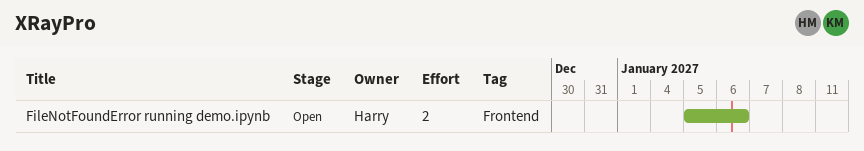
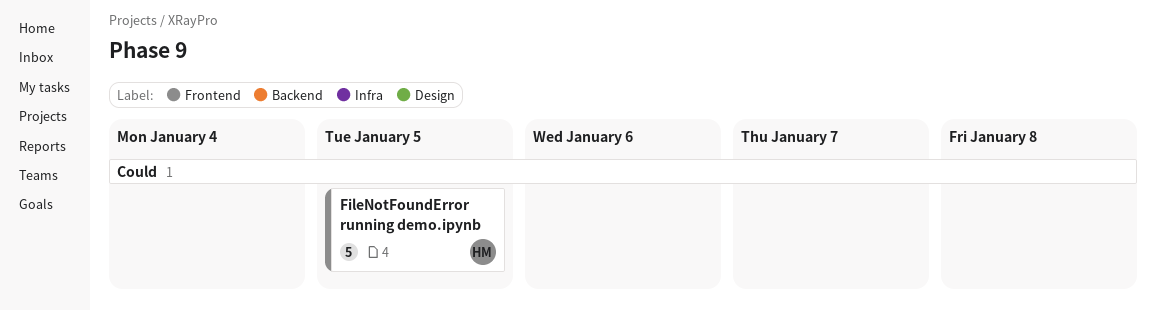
FileNotFoundError running demo.ipynb, estimate: 2 -> 5
FileNotFoundError running demo.ipynb, due: Jan 6 -> Jan 5

